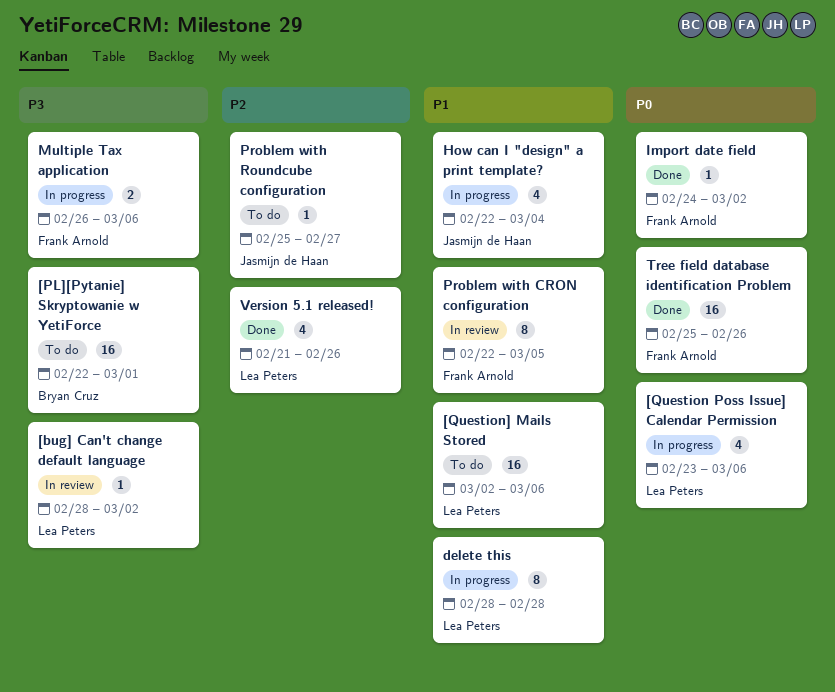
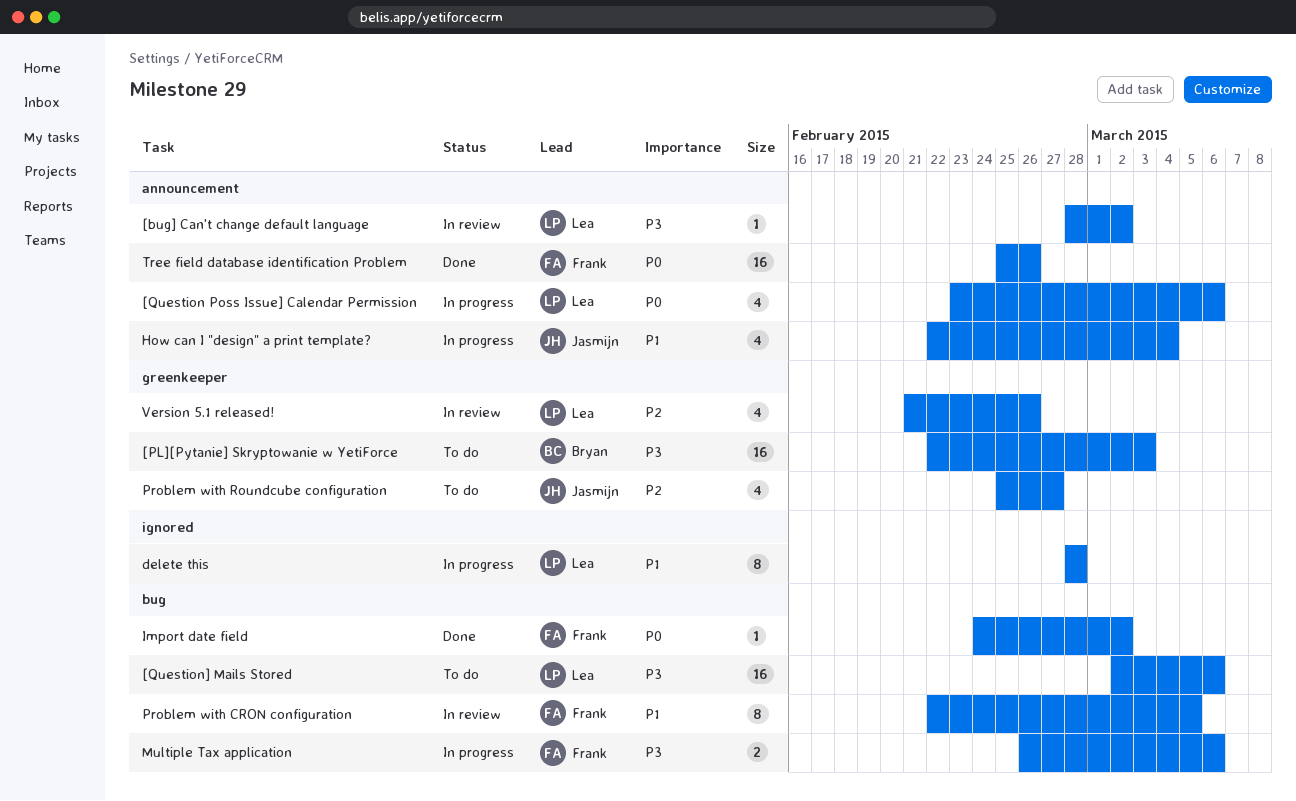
[PL][Pytanie] Skryptowanie w YetiForce, due: Mar 1 -> Mar 3
[Question] Mails Stored, priority: P1 -> P3
Problem with Roundcube configuration, estimate: 1 -> 4
Version 5.1 released!, status: Done -> In review

